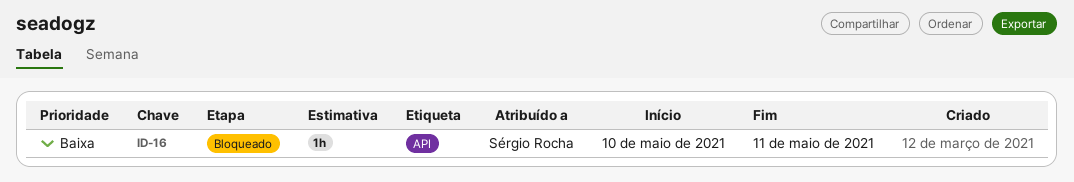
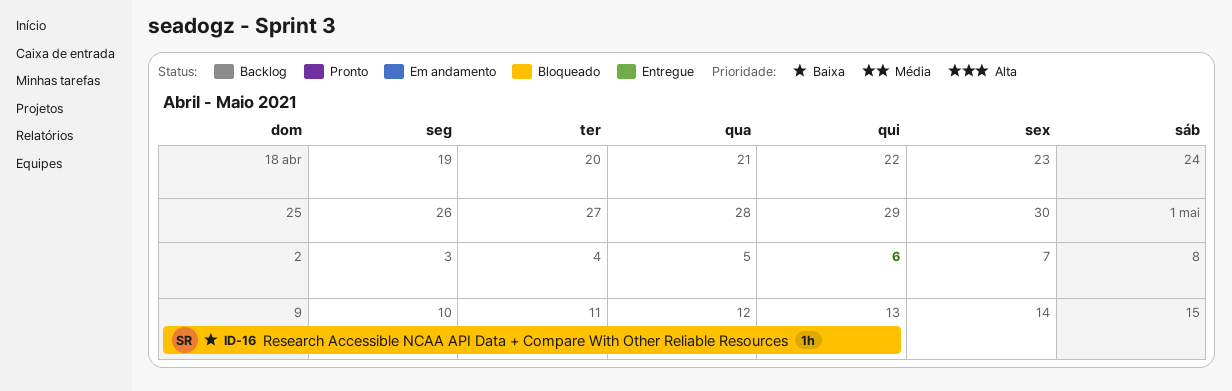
ID-16, start: May 10 -> May 9
ID-16, due: May 11 -> May 13

